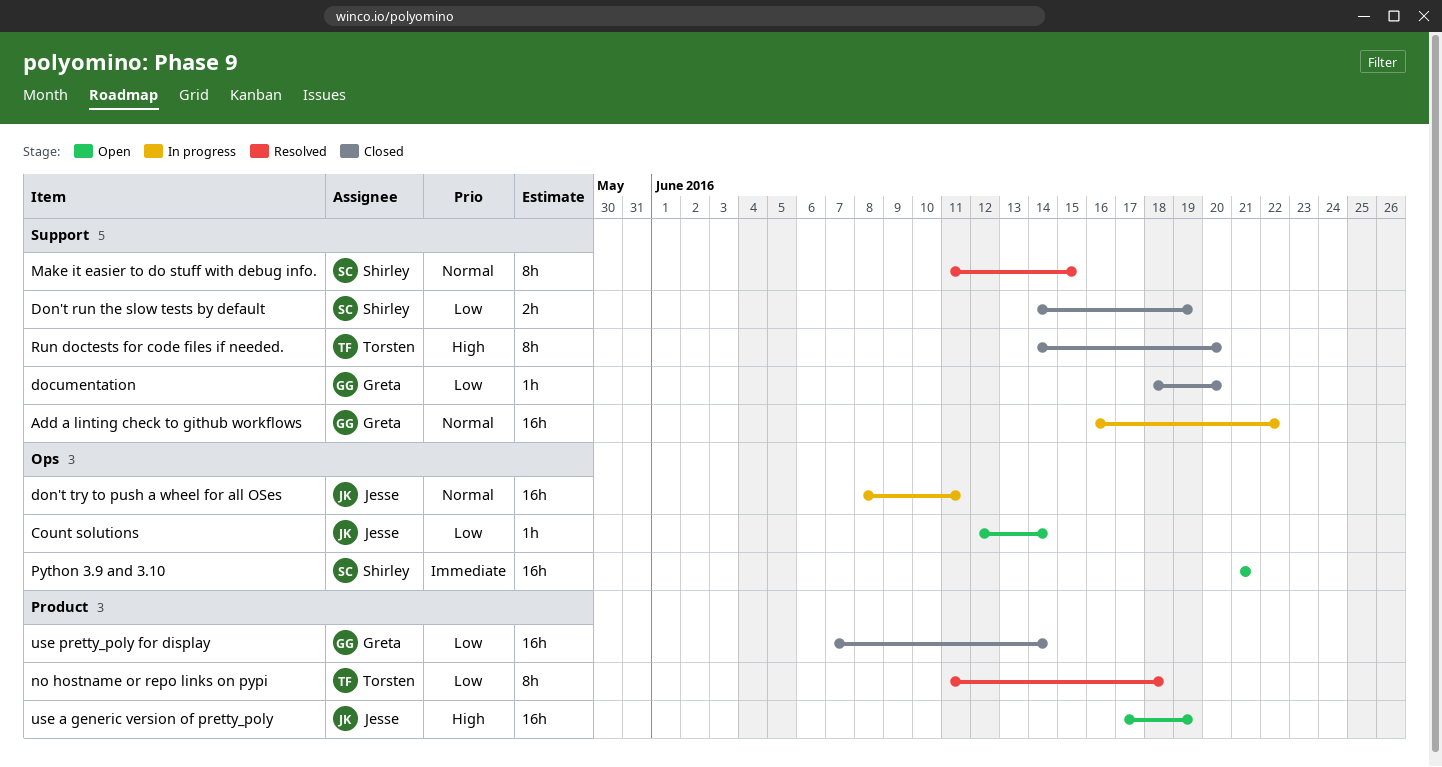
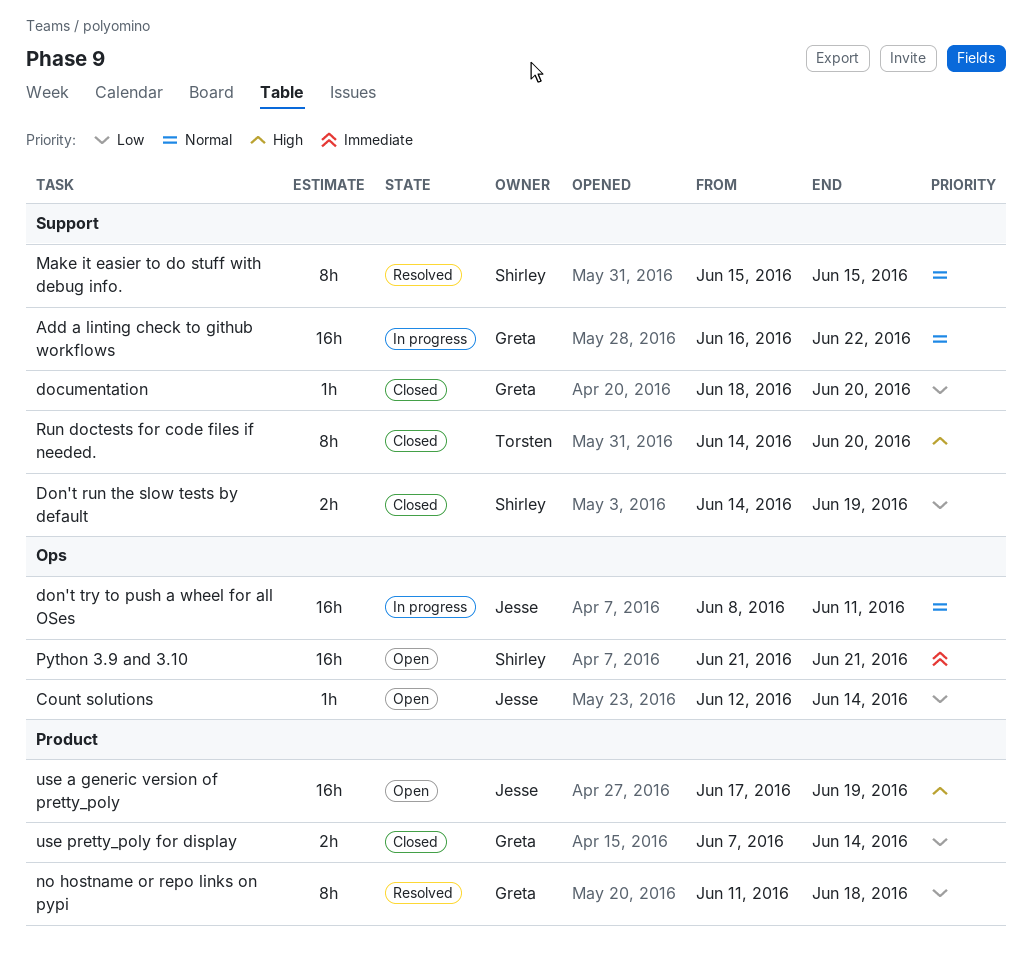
Make it easier to do stuff with debug info., start: Jun 11 -> Jun 15
no hostname or repo links on pypi, owner: Torsten -> Greta
use pretty_poly for display, estimate: 16h -> 2h

